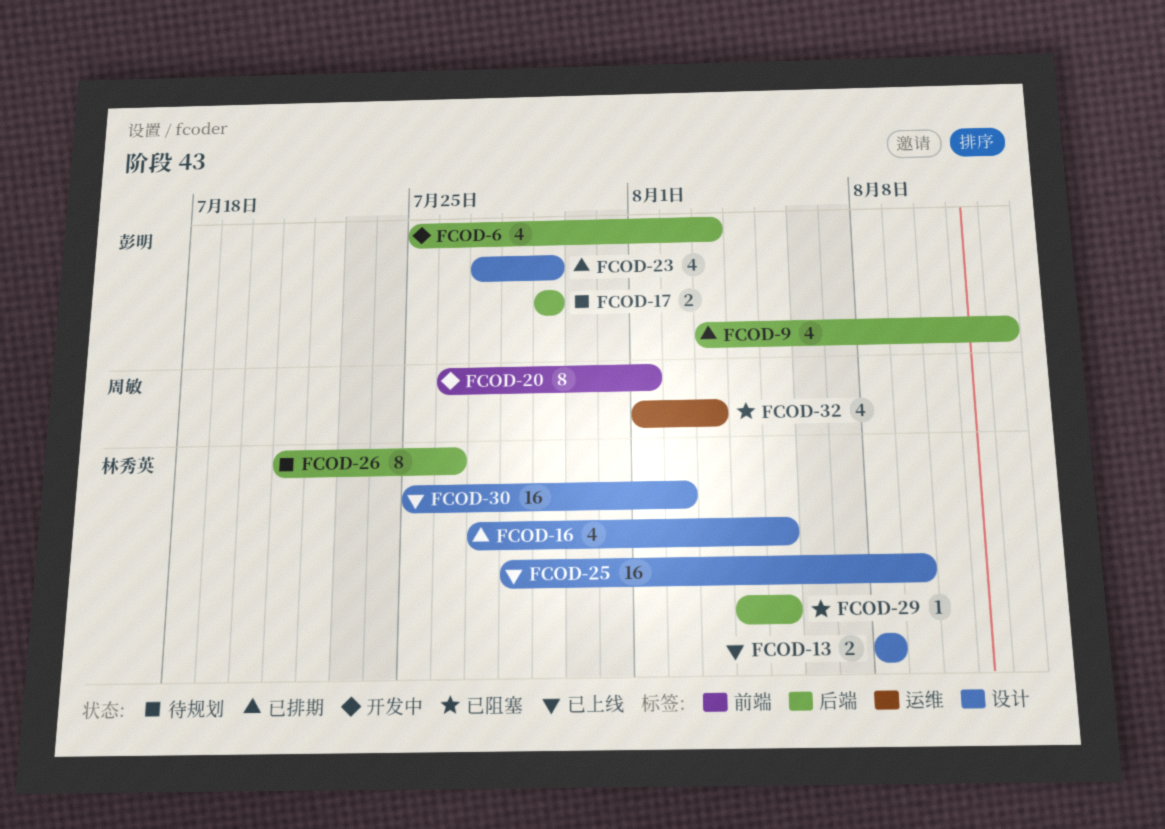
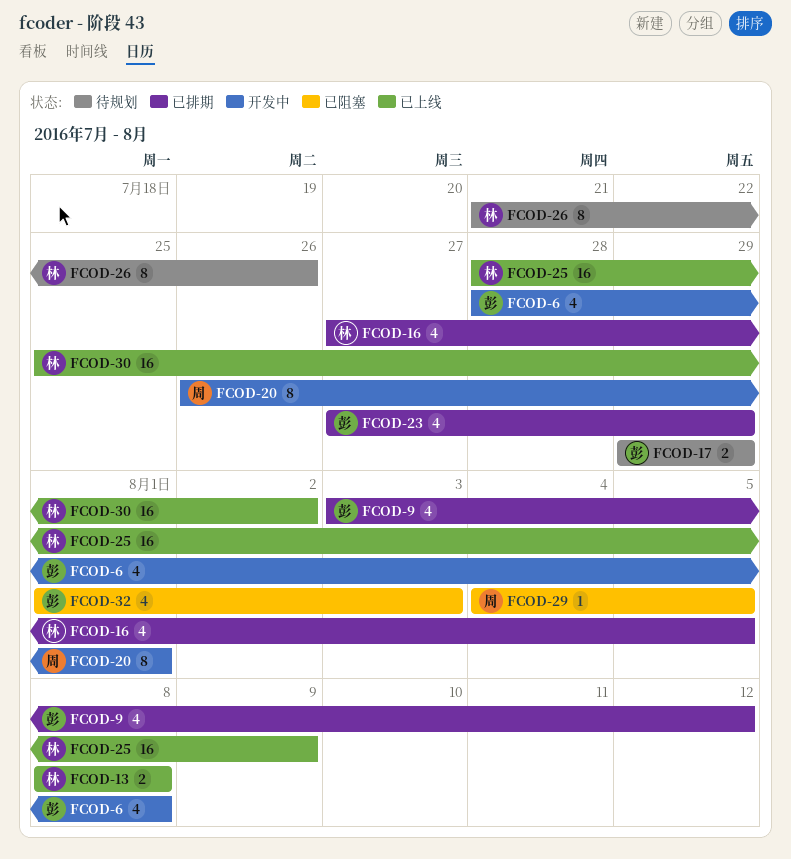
FCOD-6, start: Jul 25 -> Jul 28
FCOD-6, due: Aug 3 -> Aug 8
FCOD-29, owner: 林秀英 -> 周敏
FCOD-32, owner: 周敏 -> 彭明

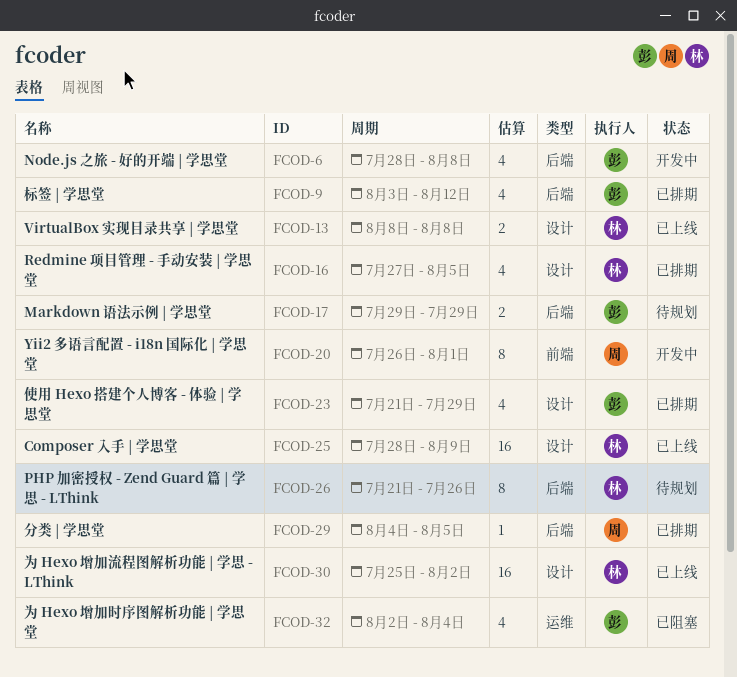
FCOD-23, start: Jul 27 -> Jul 21
FCOD-29, status: 已阻塞 -> 已排期
FCOD-32, start: Aug 1 -> Aug 2
FCOD-32, due: Aug 3 -> Aug 4

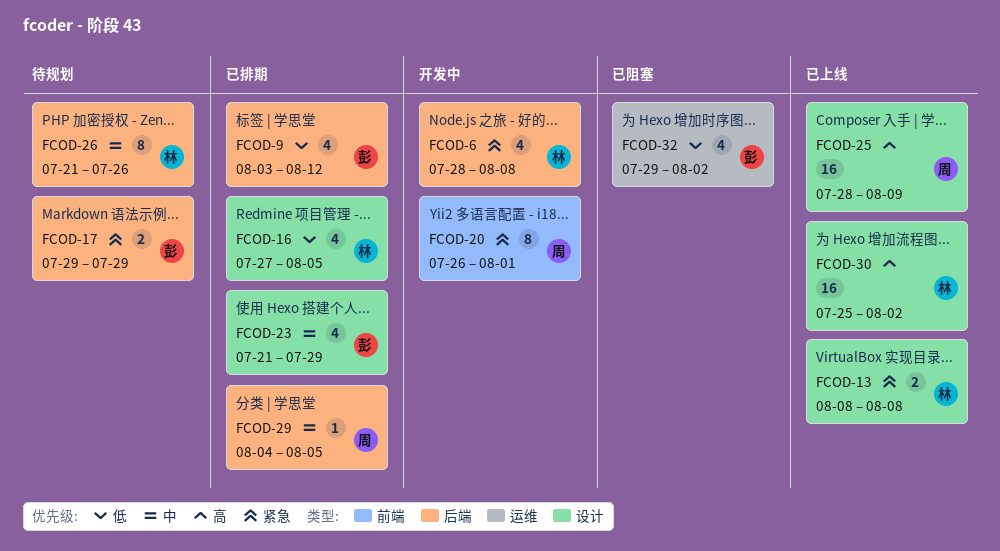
FCOD-6, owner: 彭 -> 林
FCOD-25, owner: 林 -> 周
FCOD-32, start: Aug 2 -> Jul 29
FCOD-32, due: Aug 4 -> Aug 2

